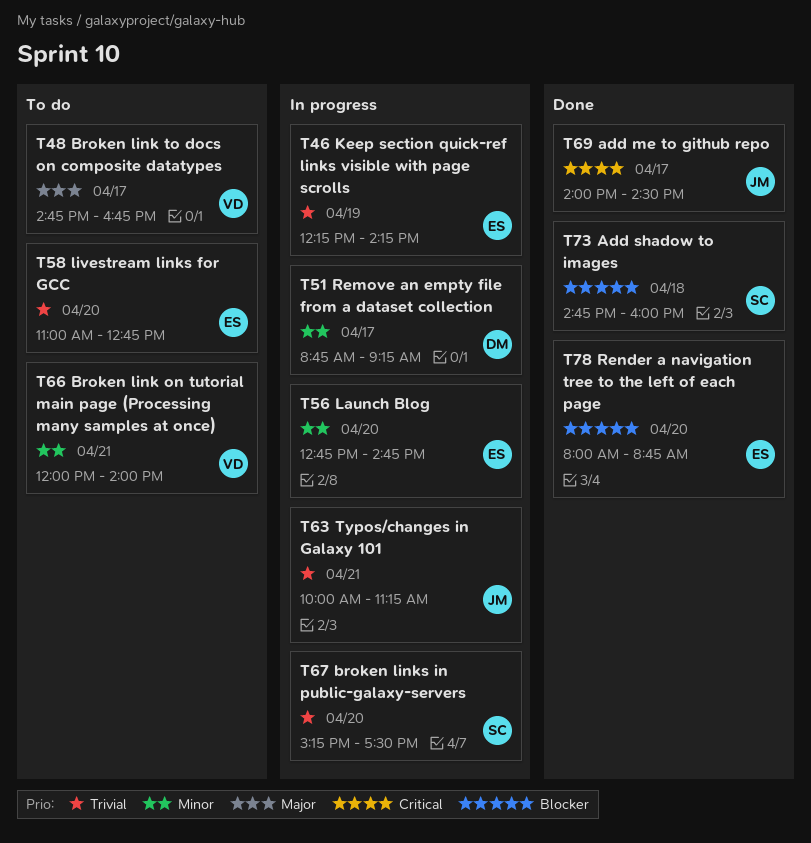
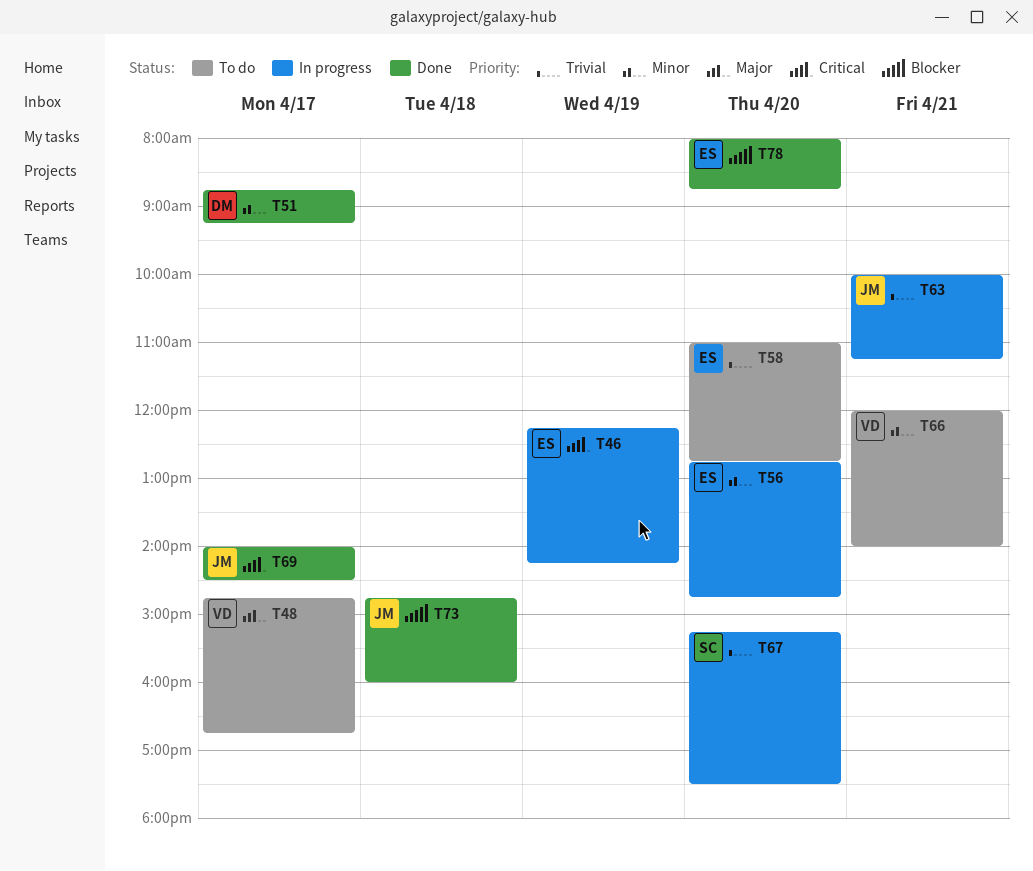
T46, priority: Trivial -> Critical
T51, status: In progress -> Done
T73, owner: SC -> JM

